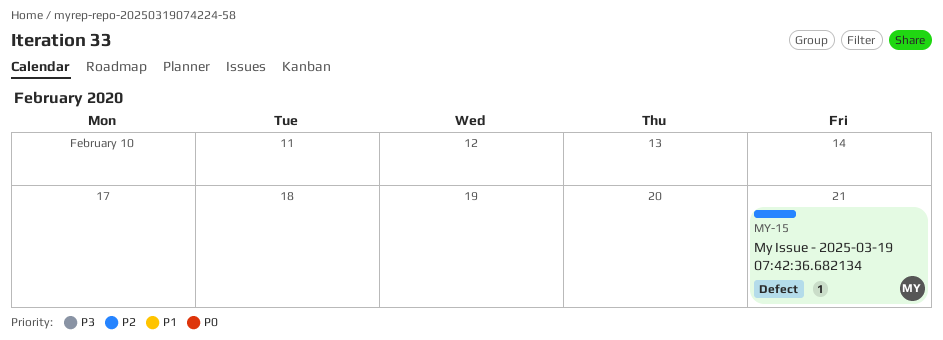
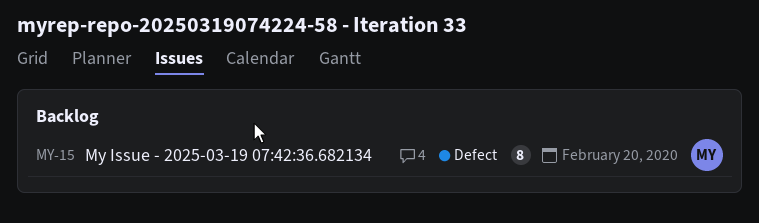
MY-15, estimate: 1 -> 8
MY-15, due: Feb 21 -> Feb 20

